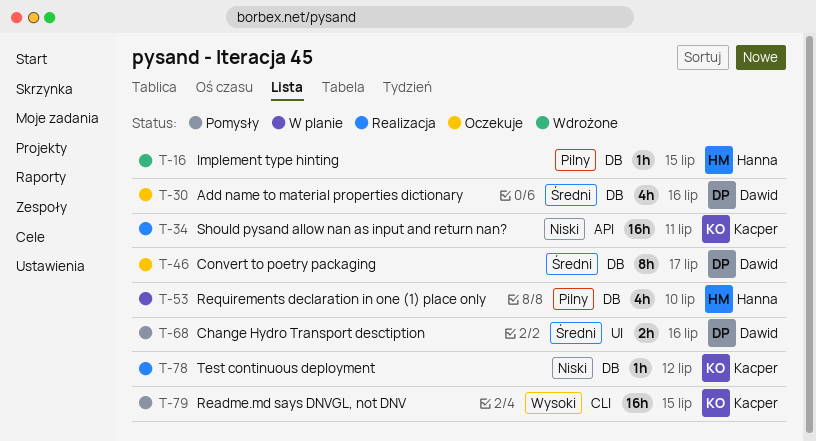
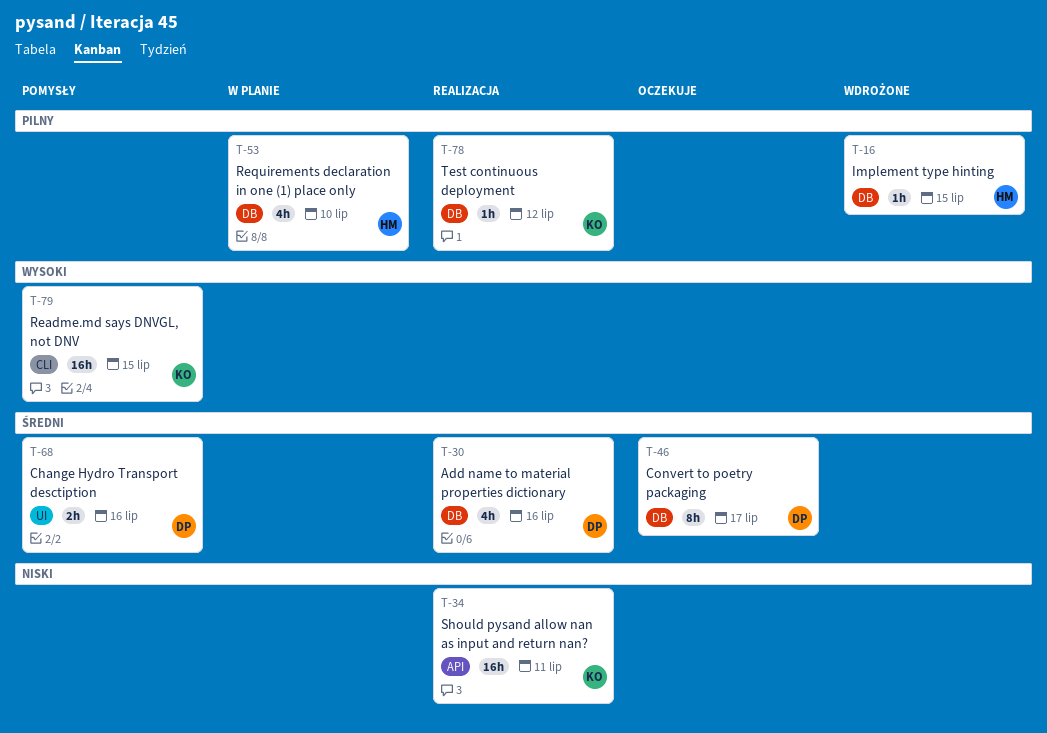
T-30, status: Oczekuje -> Realizacja
T-78, priority: Niski -> Pilny

